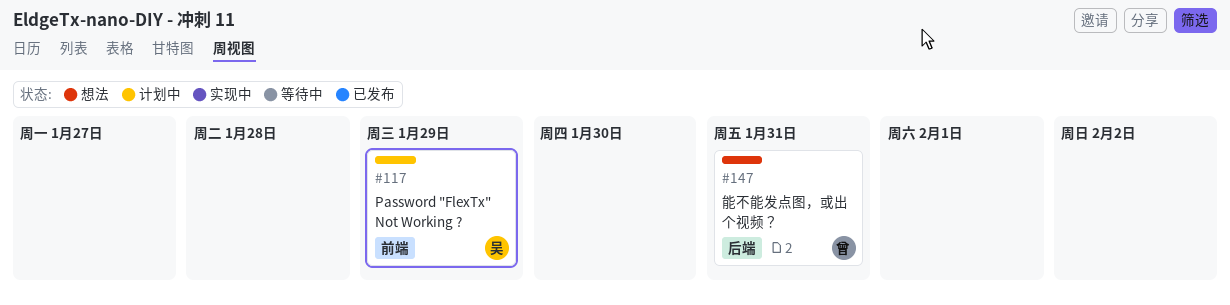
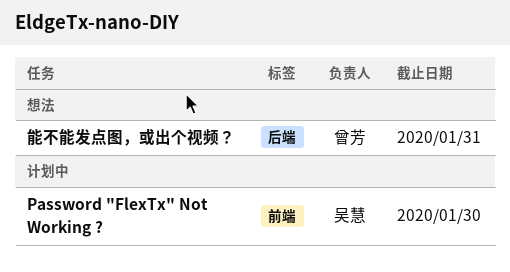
Password "FlexTx" Not Working ?, due: Jan 29 -> Jan 30

